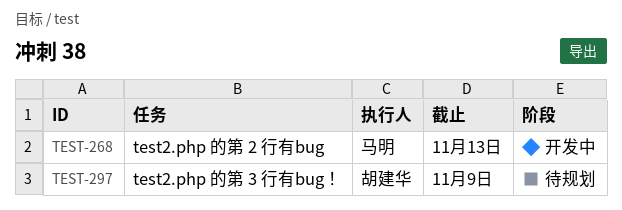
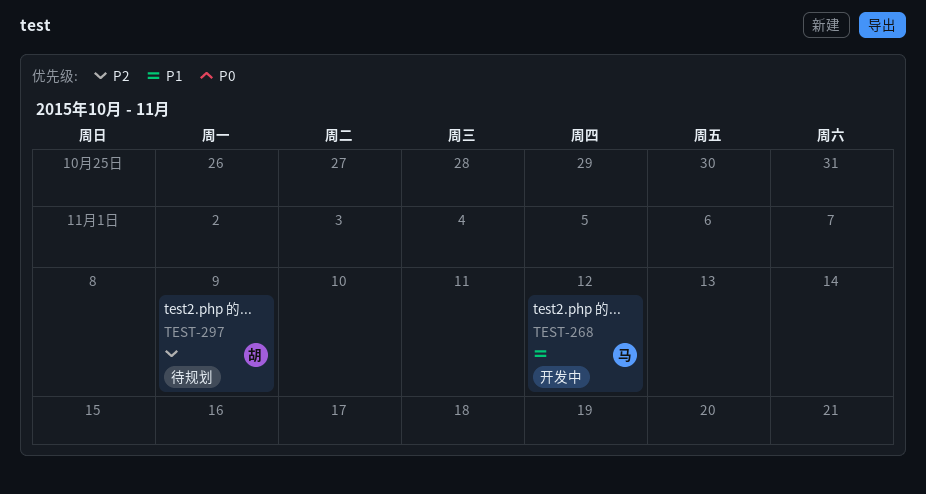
TEST-268, due: Nov 13 -> Nov 12

